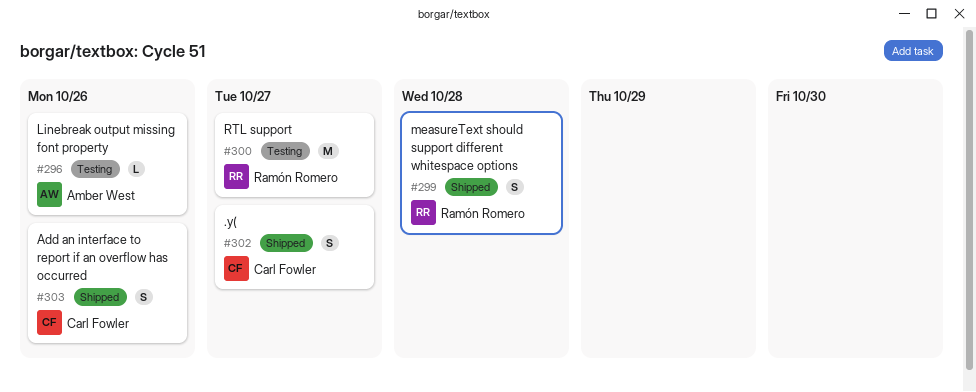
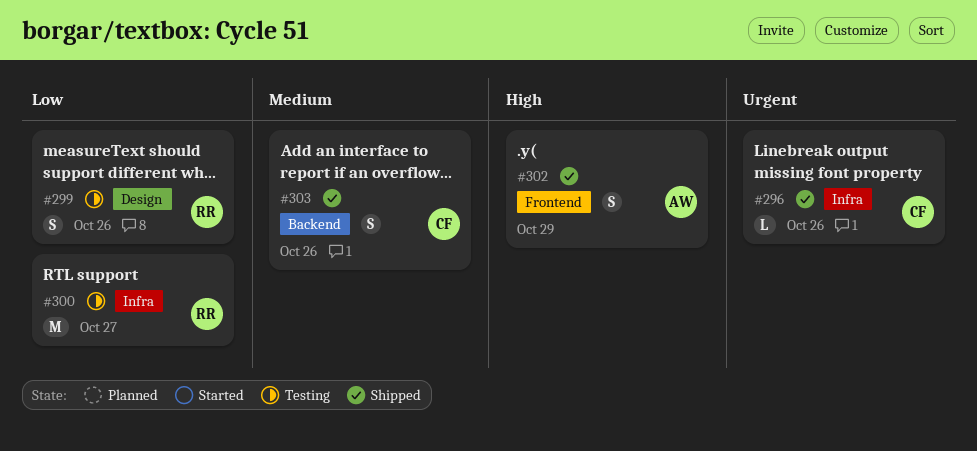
#296, status: Testing -> Shipped
#296, owner: Amber West -> Carl Fowler
#299, status: Shipped -> Testing
#299, due: Oct 28 -> Oct 26
#302, owner: Carl Fowler -> Amber West
#302, due: Oct 27 -> Oct 29

